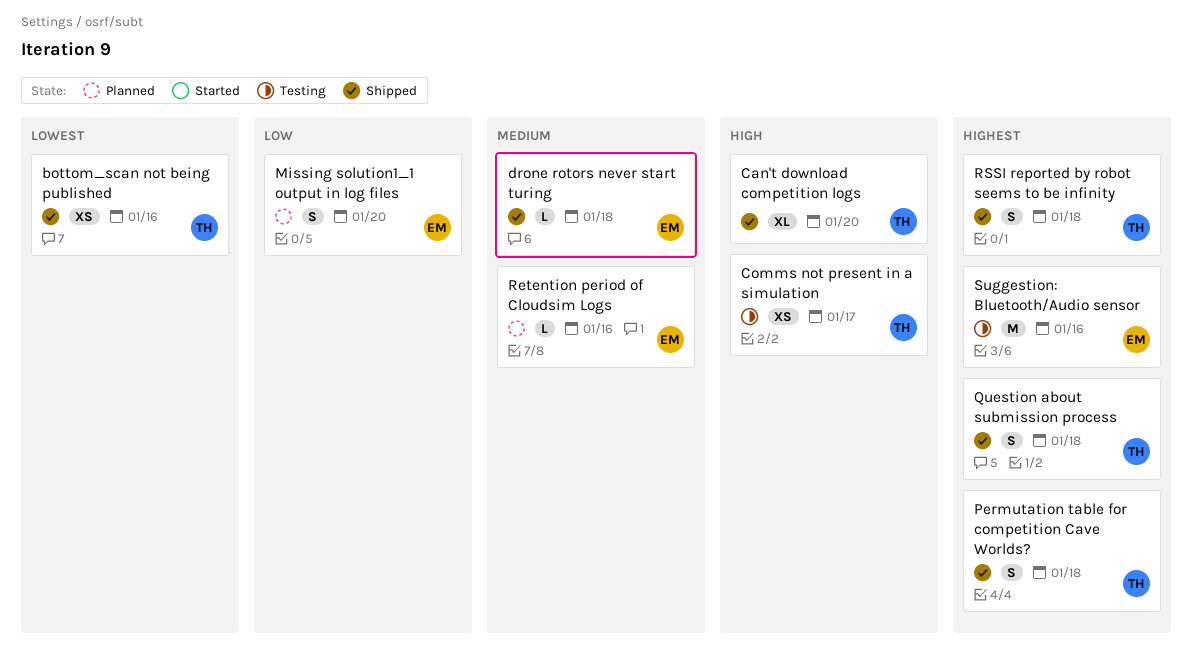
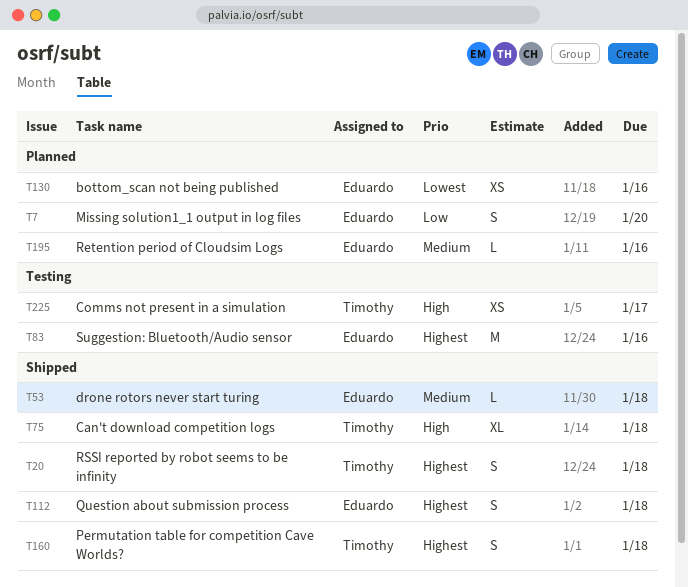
bottom_scan not being published, status: Shipped -> Planned
bottom_scan not being published, owner: Timothy -> Eduardo
Can't download competition logs, due: Jan 20 -> Jan 18
Question about submission process, owner: Timothy -> Eduardo

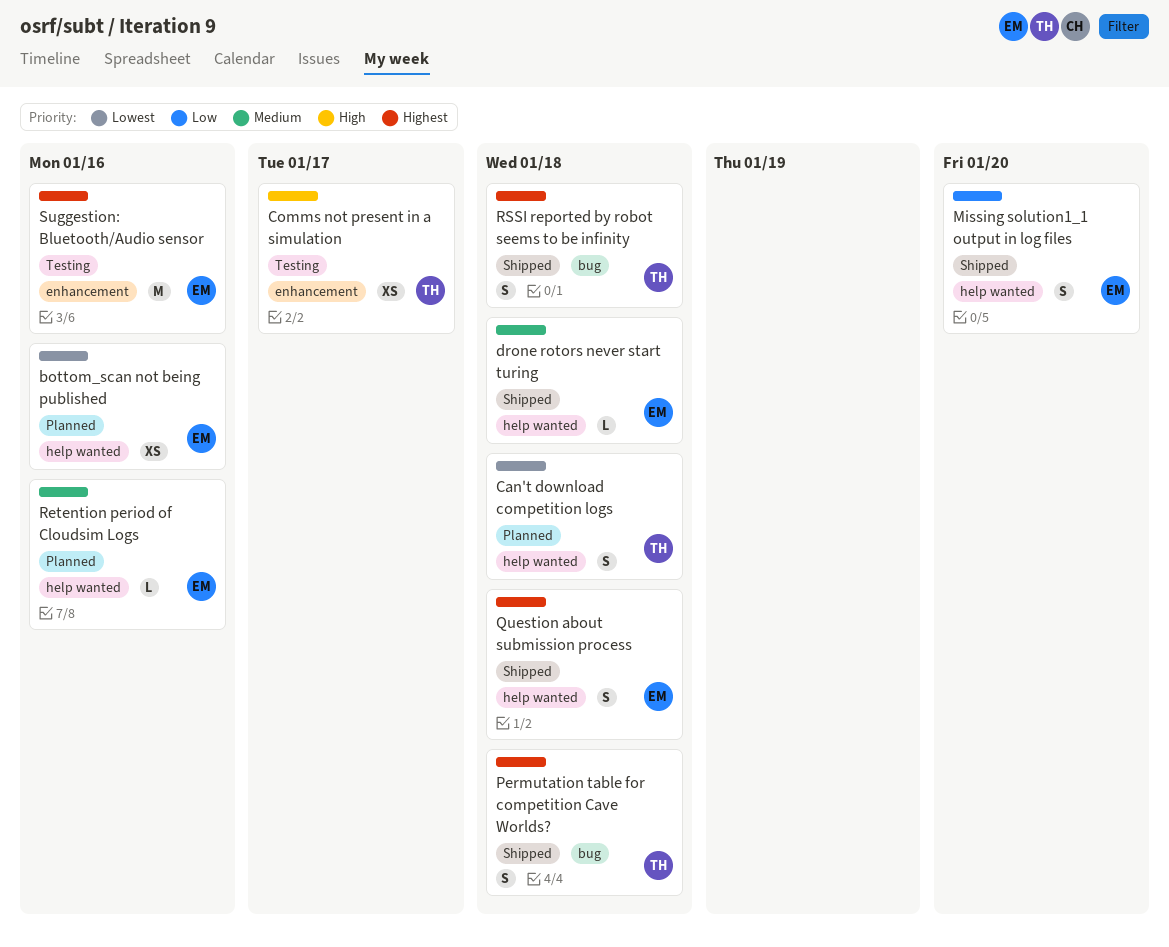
Can't download competition logs, status: Shipped -> Planned
Can't download competition logs, priority: High -> Lowest
Can't download competition logs, estimate: XL -> S
Missing solution1_1 output in log files, status: Planned -> Shipped

